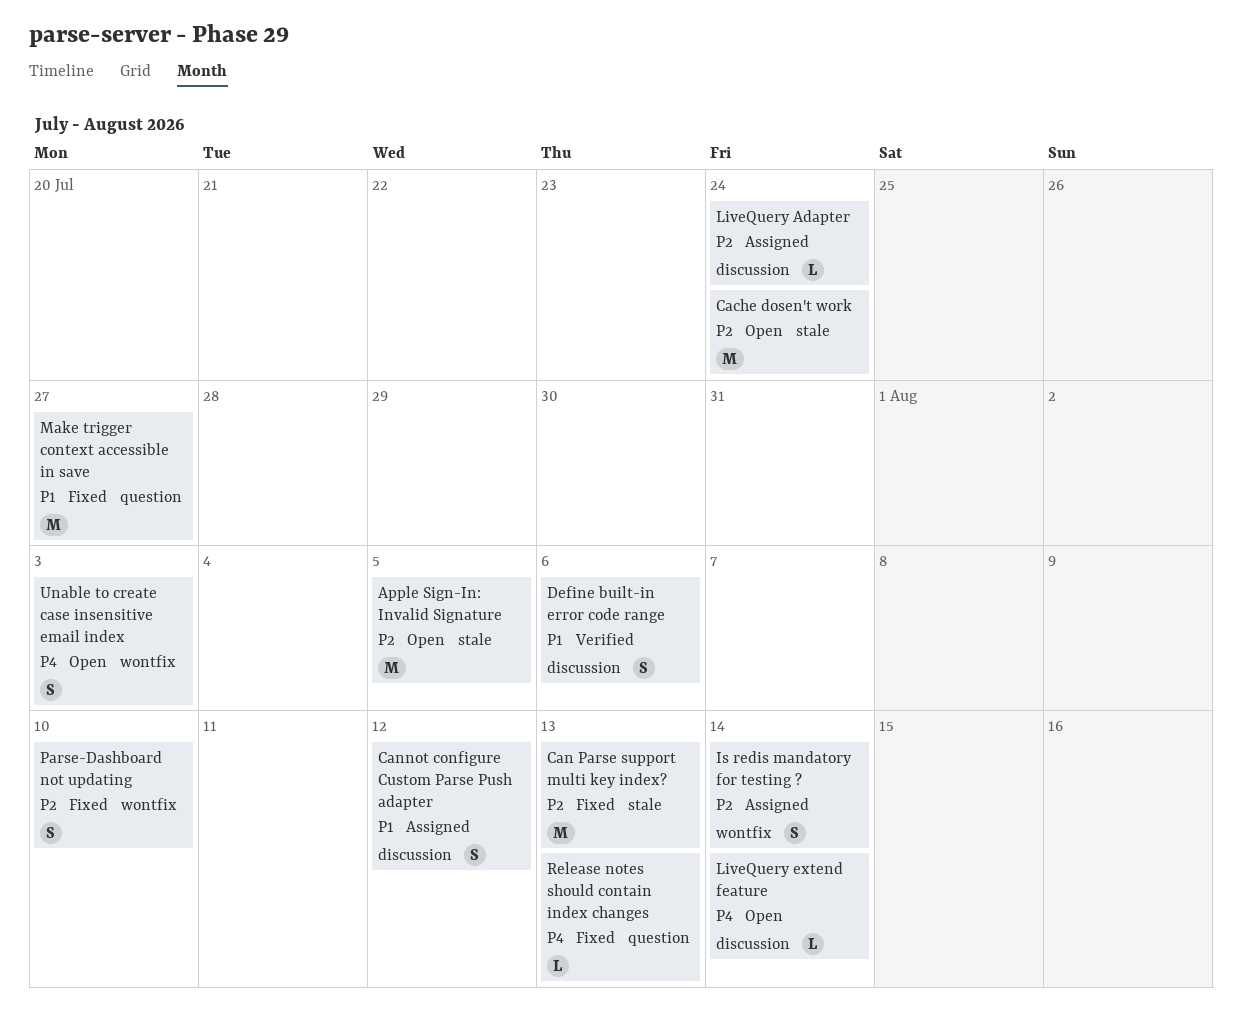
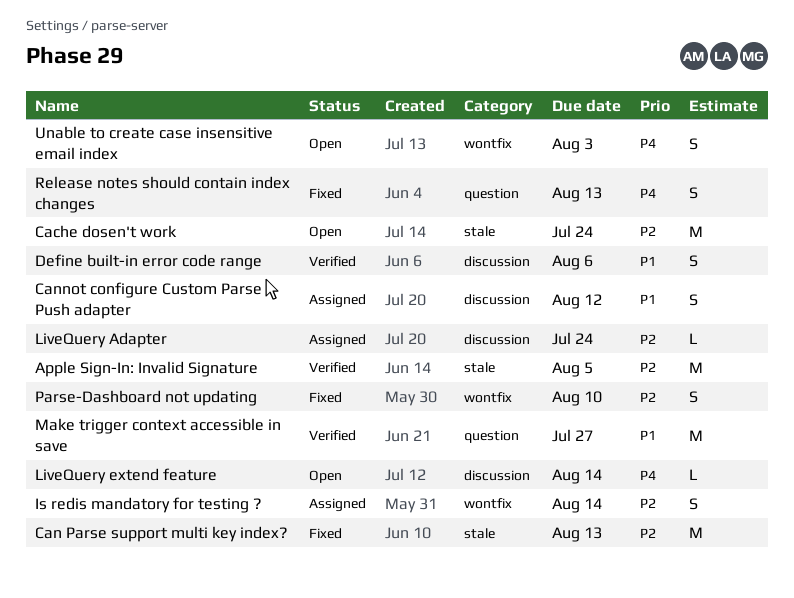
Apple Sign-In: Invalid Signature, status: Open -> Verified
Make trigger context accessible in save, status: Fixed -> Verified
Release notes should contain index changes, estimate: L -> S

